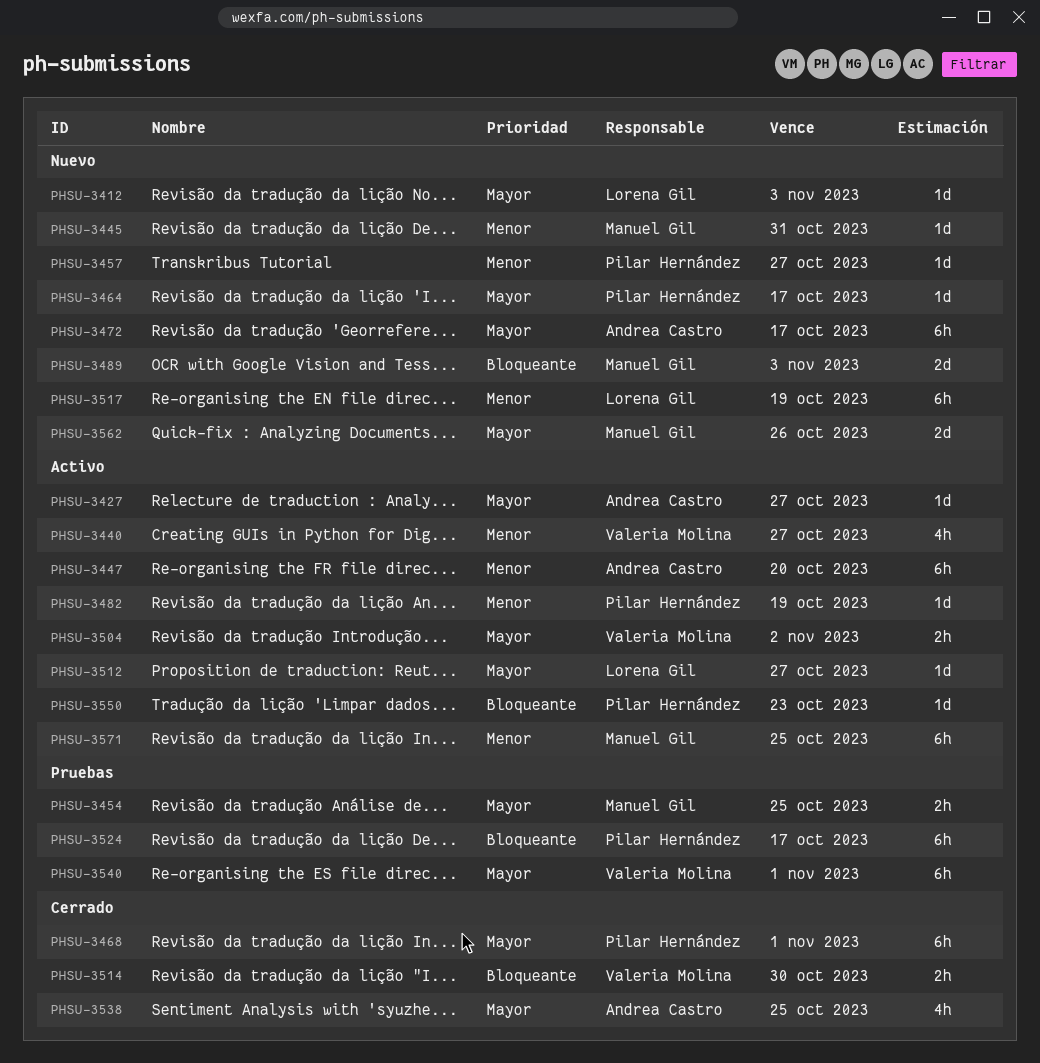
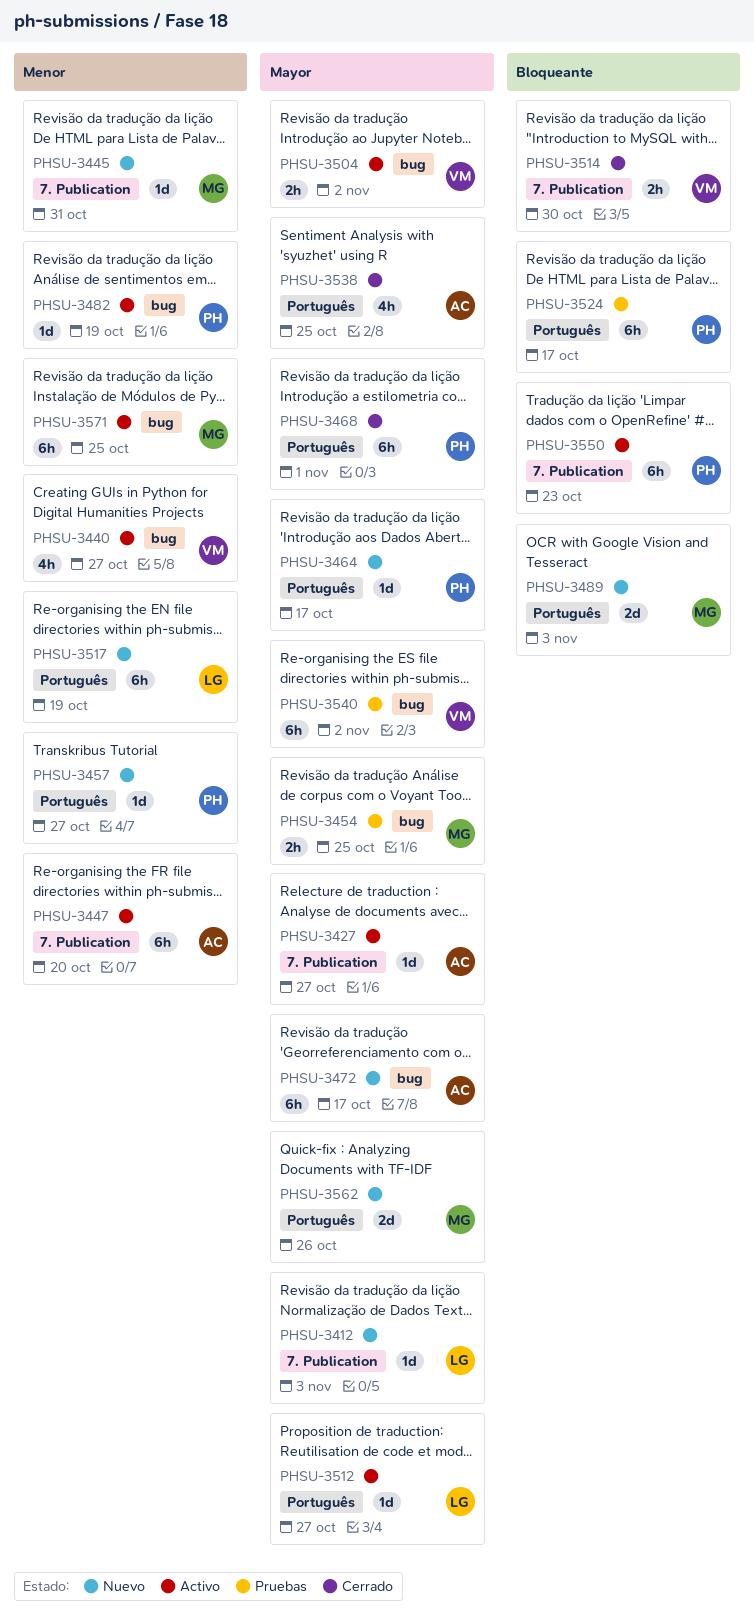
PHSU-3540, due: Nov 1 -> Nov 2
PHSU-3550, estimate: 1d -> 6h

